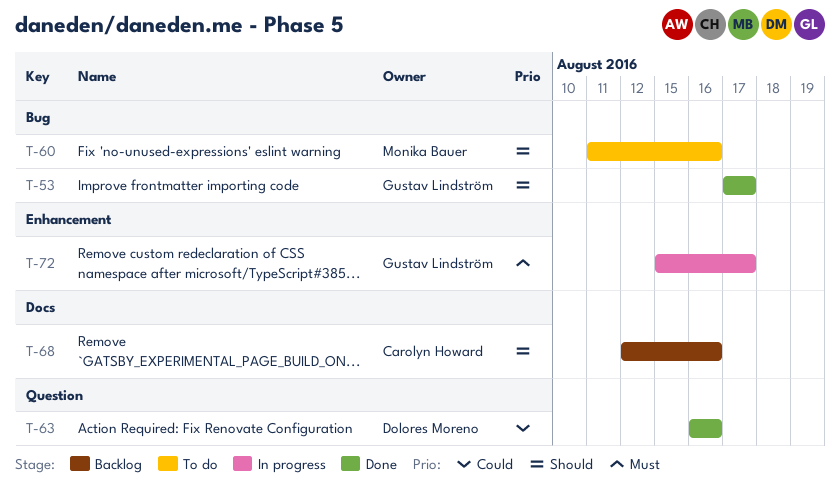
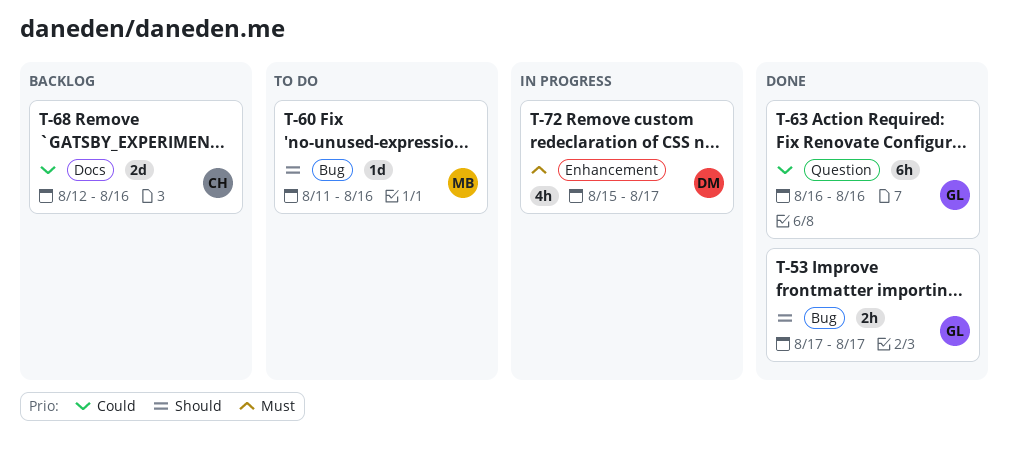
T-63, owner: Dolores Moreno -> Gustav Lindström
T-68, priority: Should -> Could
T-72, owner: Gustav Lindström -> Dolores Moreno

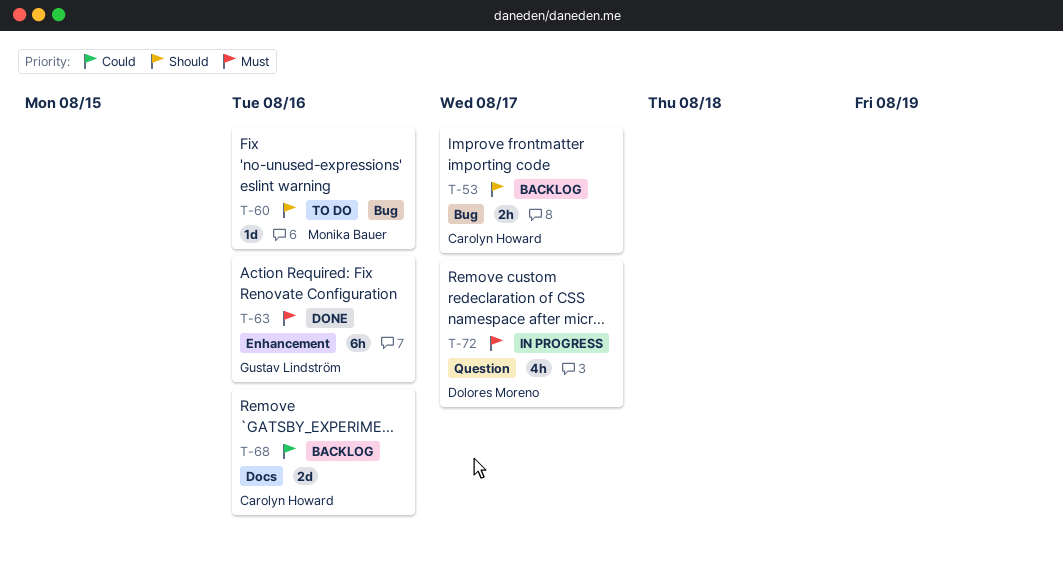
T-53, status: Done -> Backlog
T-53, owner: Gustav Lindström -> Carolyn Howard
T-63, priority: Could -> Must
T-63, label: Question -> Enhancement
T-72, label: Enhancement -> Question

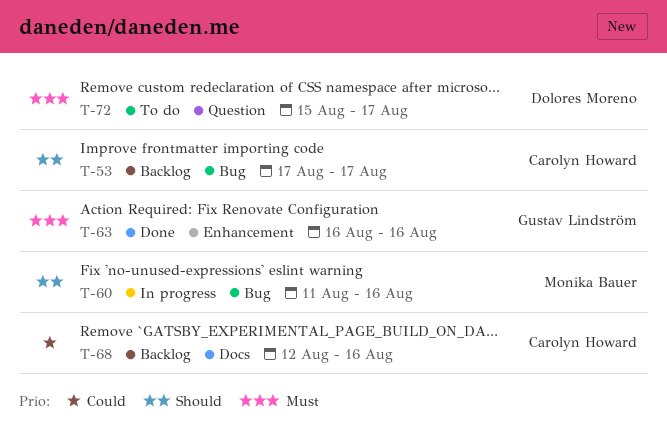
T-60, status: To do -> In progress
T-72, status: In progress -> To do

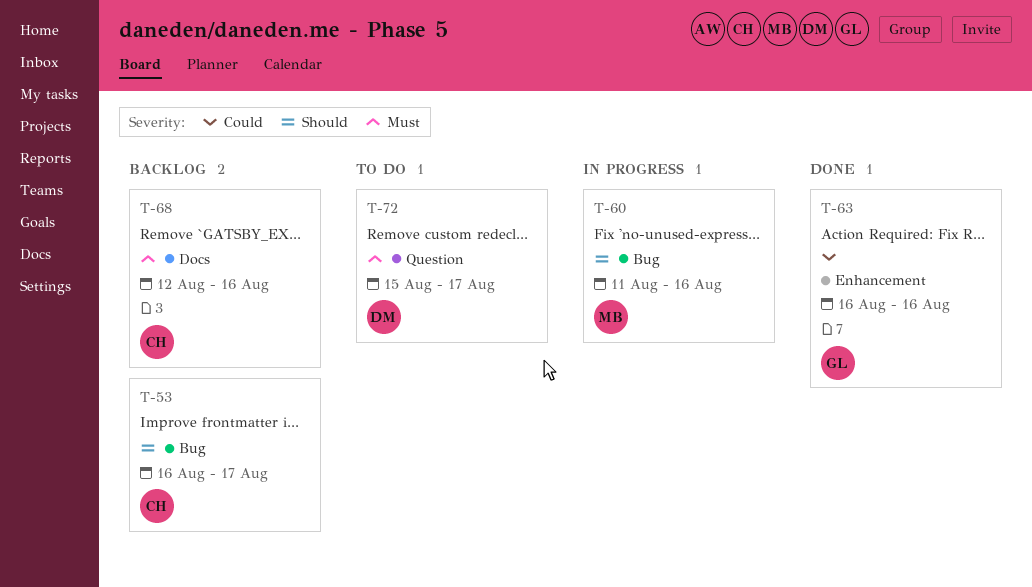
T-53, start: Aug 17 -> Aug 16
T-63, priority: Must -> Could
T-68, priority: Could -> Must

